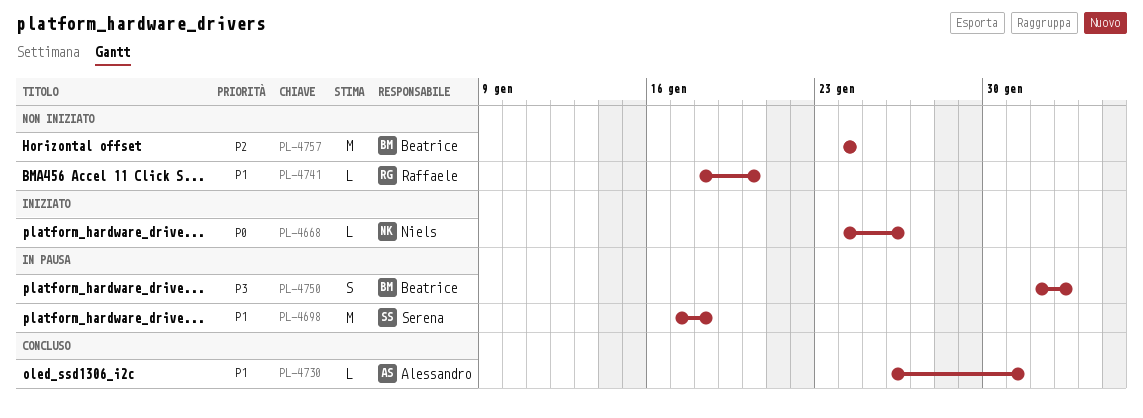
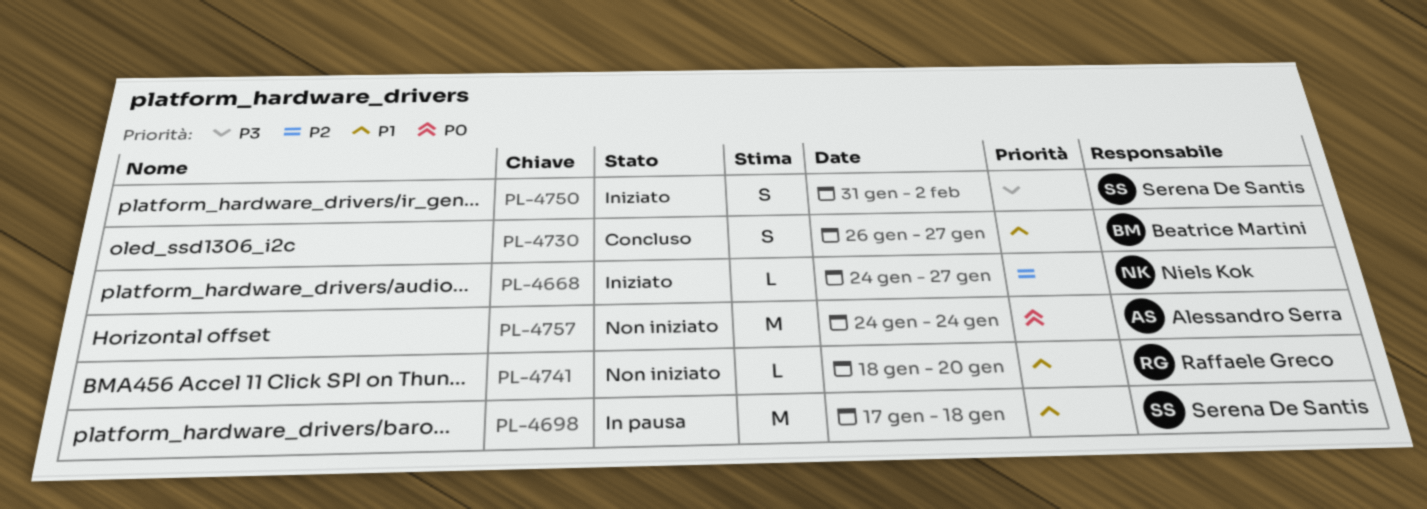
PL-4668, priority: P0 -> P2
PL-4668, due: Jan 26 -> Jan 27
PL-4730, owner: Alessandro Serra -> Beatrice Martini
PL-4730, estimate: L -> S
PL-4730, due: Jan 31 -> Jan 27
PL-4750, status: In pausa -> Iniziato
PL-4750, owner: Beatrice Martini -> Serena De Santis
PL-4750, start: Feb 1 -> Jan 31
PL-4757, owner: Beatrice Martini -> Alessandro Serra
PL-4757, priority: P2 -> P0

